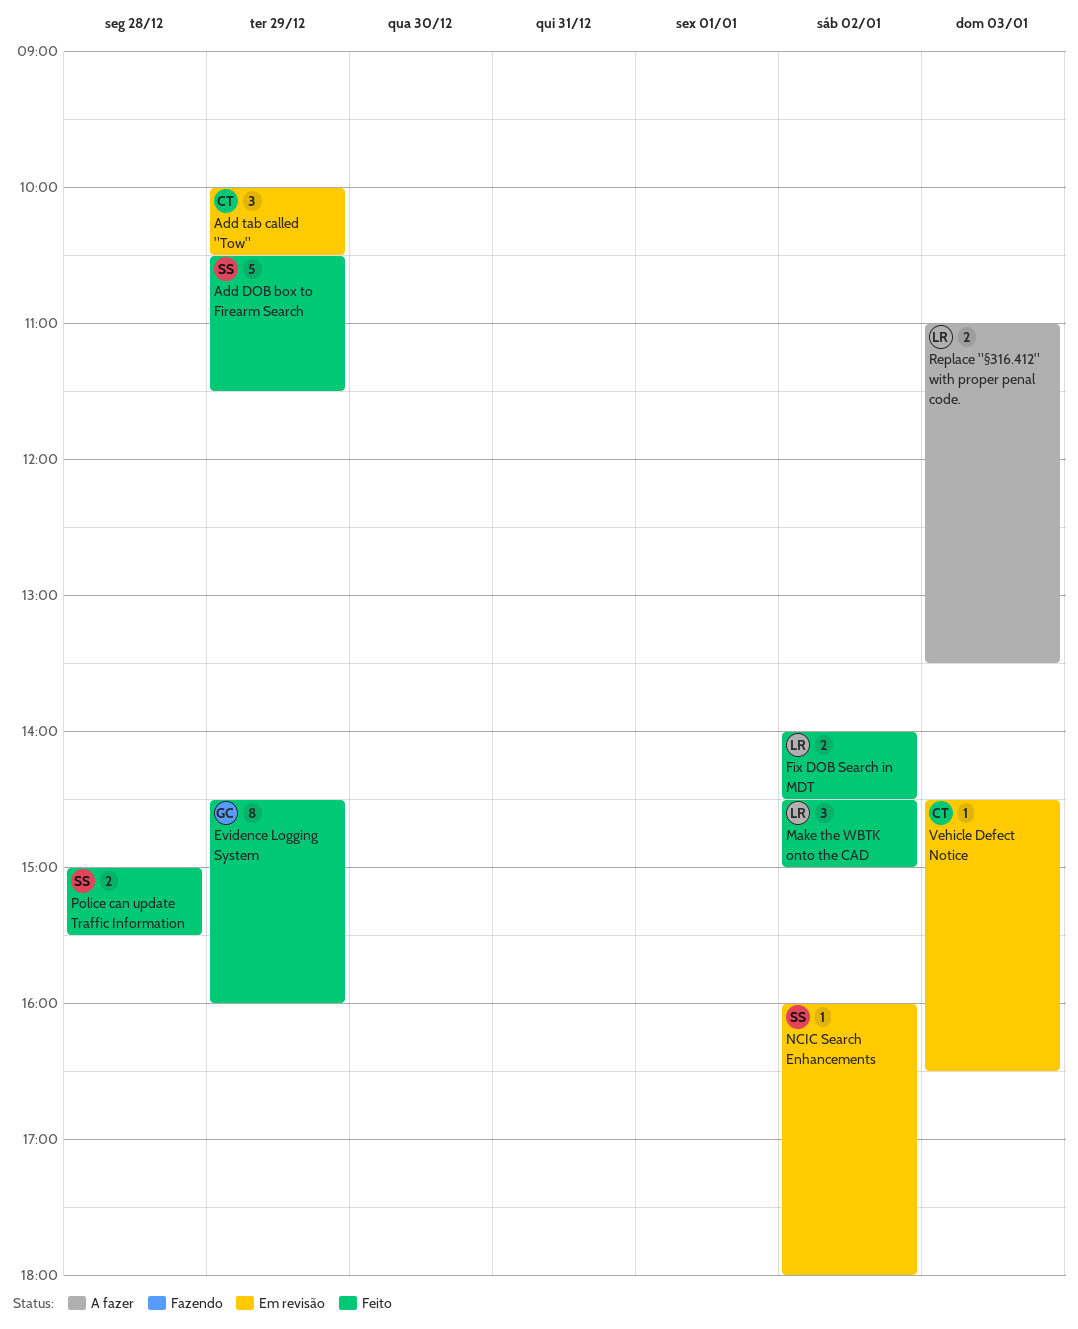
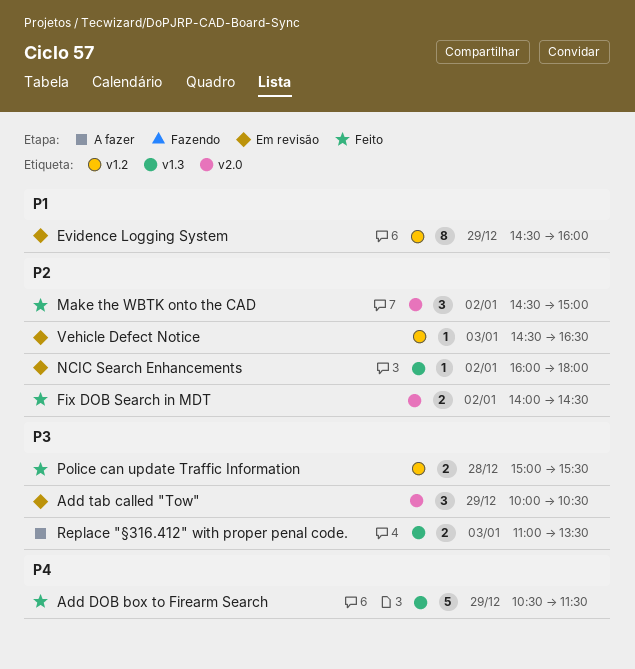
Evidence Logging System, status: Feito -> Em revisão

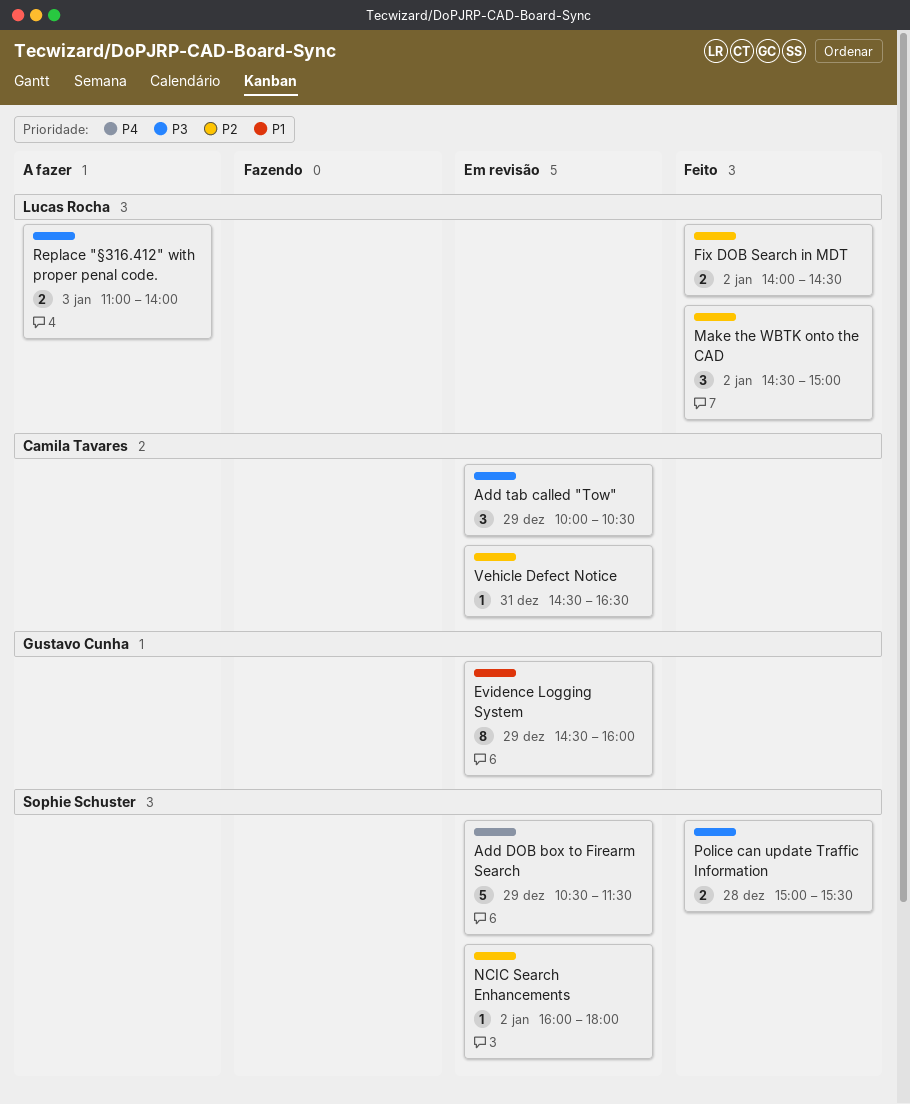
Add DOB box to Firearm Search, status: Feito -> Em revisão
Replace "§316.412" with proper penal code., ends: 13:30 -> 14:00
Vehicle Defect Notice, day: Jan 3 -> Dec 31

